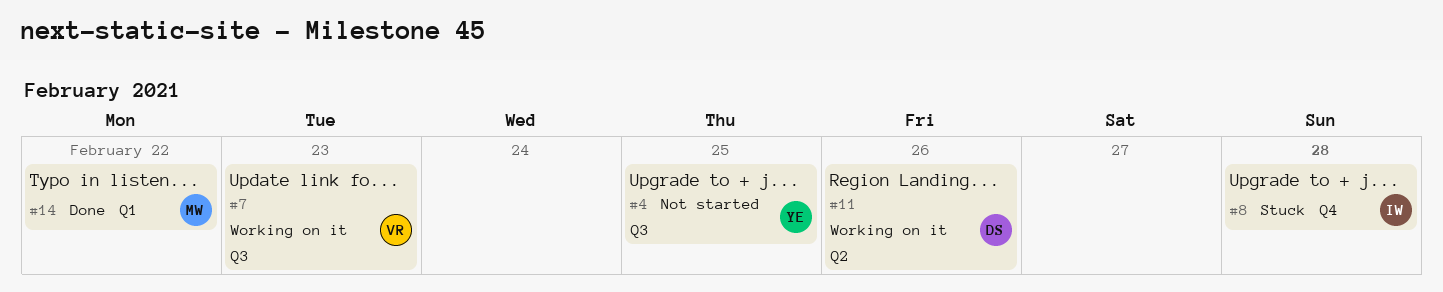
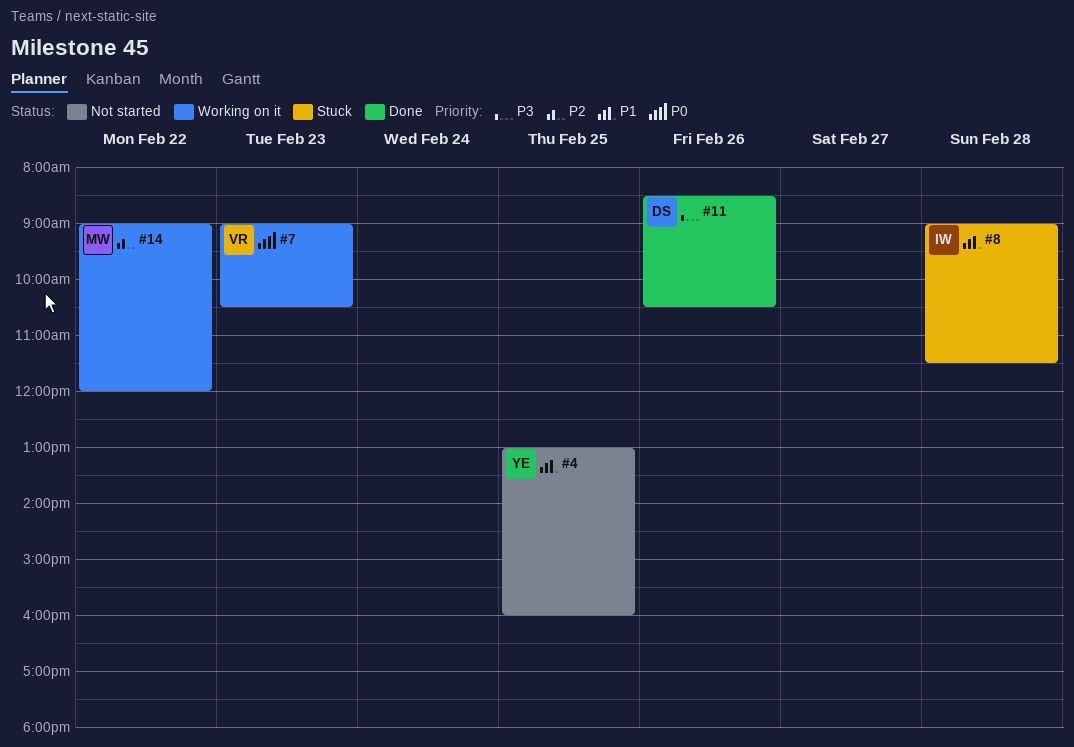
#11, status: Working on it -> Done
#14, status: Done -> Working on it

